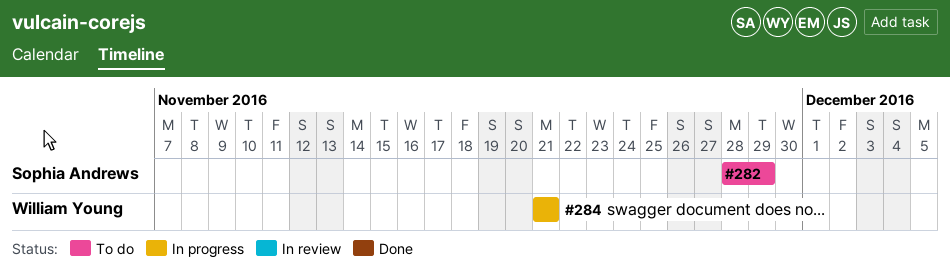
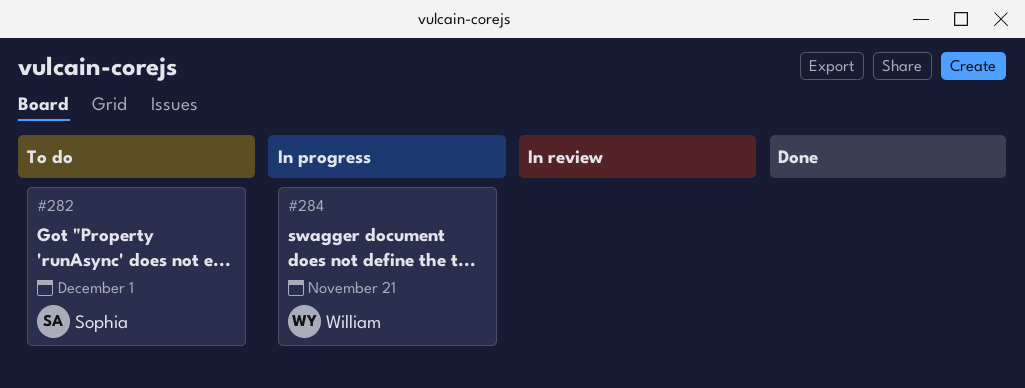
#282, due: Nov 29 -> Dec 1

